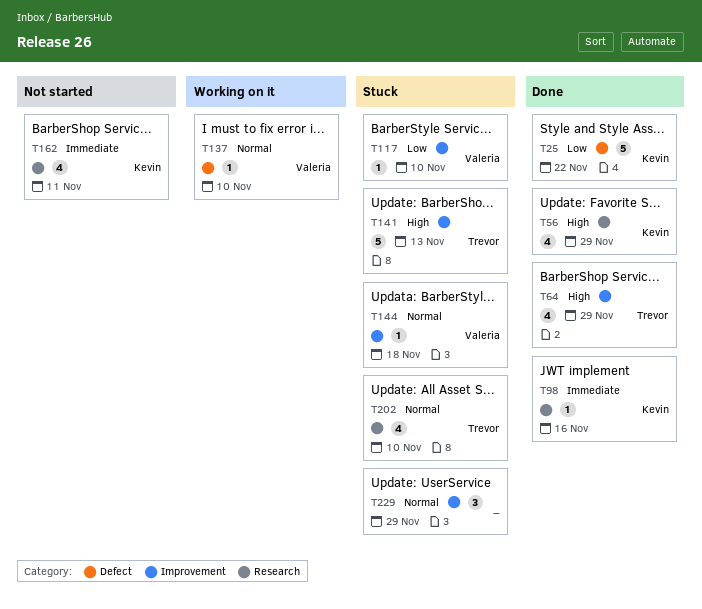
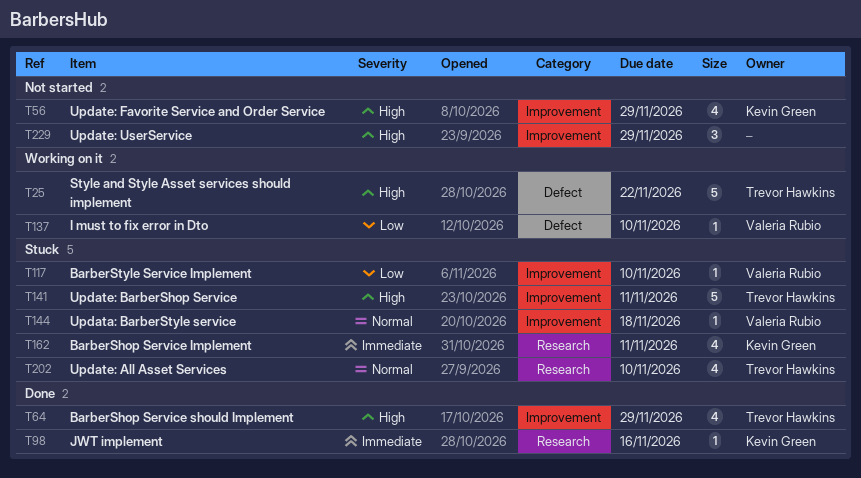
T25, status: Done -> Working on it
T25, owner: Kevin Green -> Trevor Hawkins
T25, priority: Low -> High
T56, status: Done -> Not started
T56, label: Research -> Improvement
T137, priority: Normal -> Low
T141, due: Nov 13 -> Nov 11
T162, status: Not started -> Stuck
T229, status: Stuck -> Not started
T229, priority: Normal -> High

